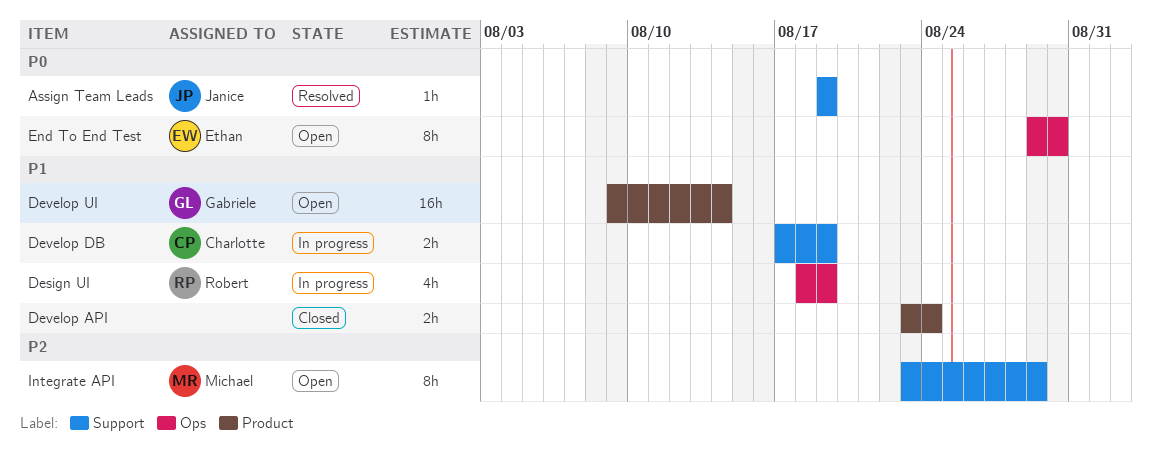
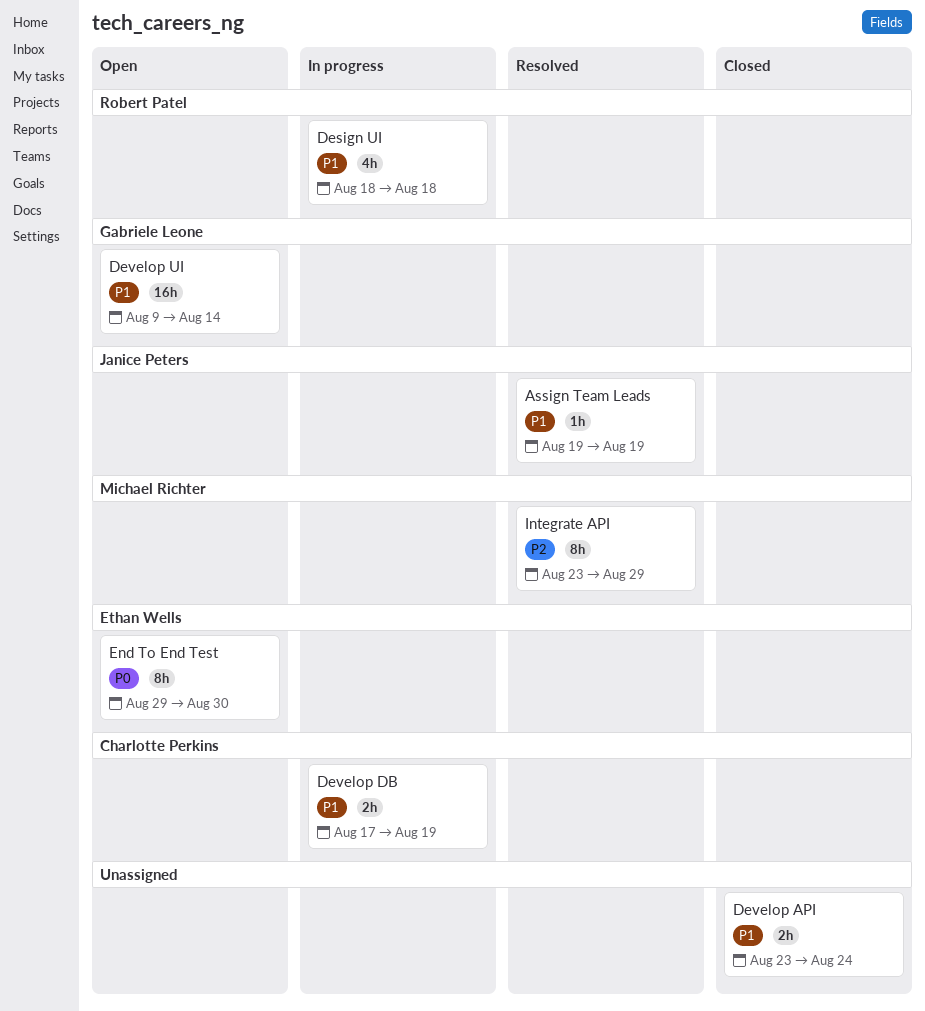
Assign Team Leads, priority: P0 -> P1
Design UI, due: Aug 19 -> Aug 18
Integrate API, status: Open -> Resolved

